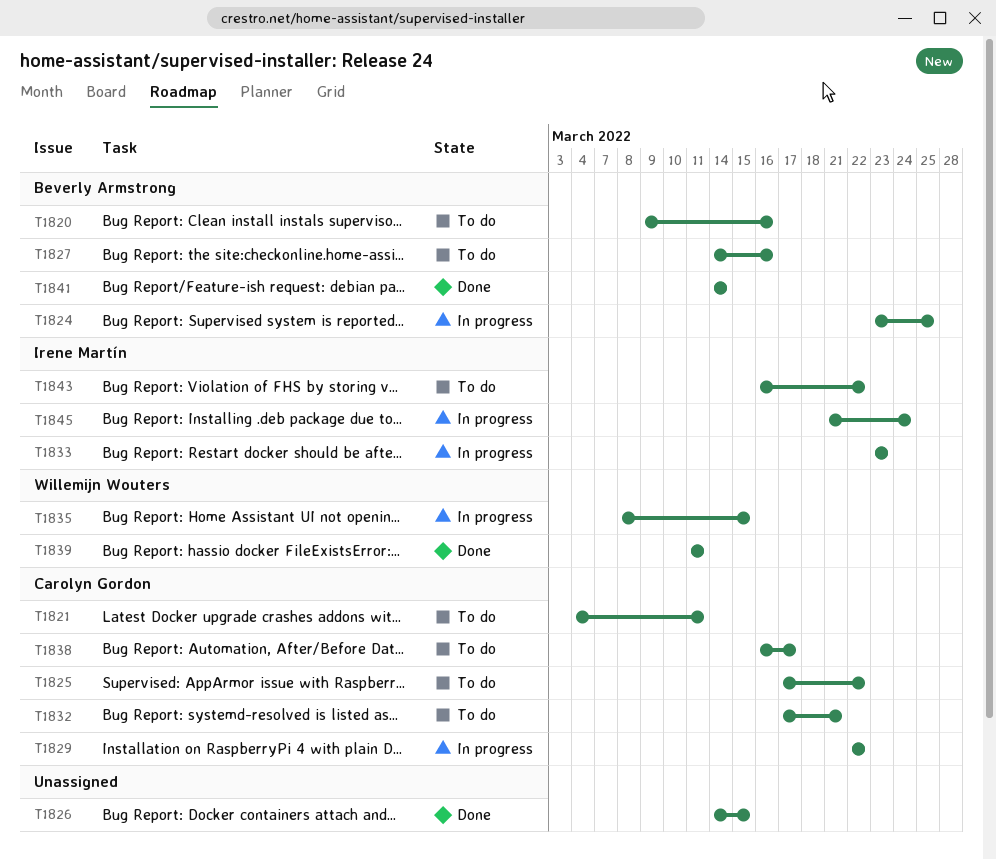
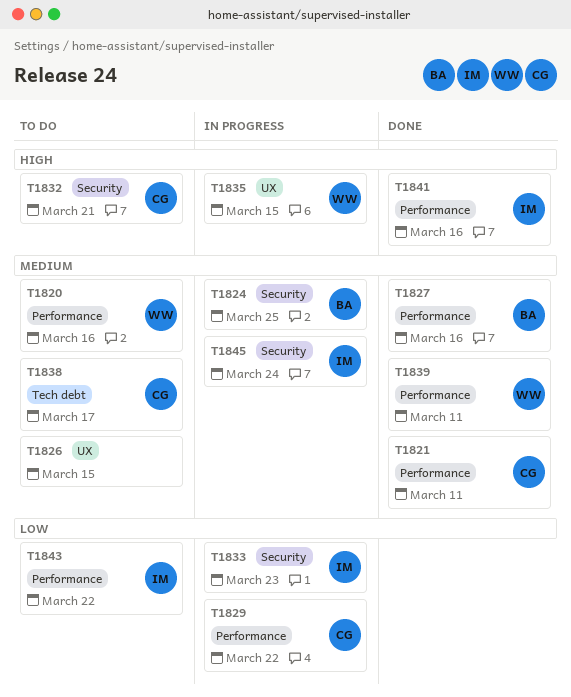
T1820, owner: Beverly Armstrong -> Willemijn Wouters
T1821, status: To do -> Done
T1825: present -> none
T1826, status: Done -> To do
T1827, status: To do -> Done
T1841, owner: Beverly Armstrong -> Irene Martín
T1841, due: Mar 14 -> Mar 16

